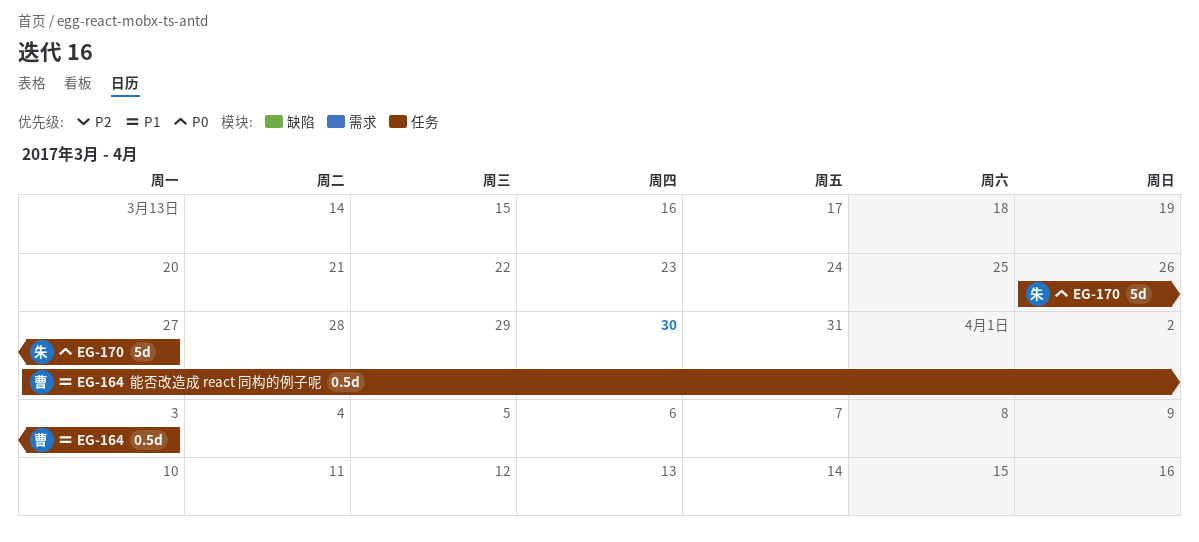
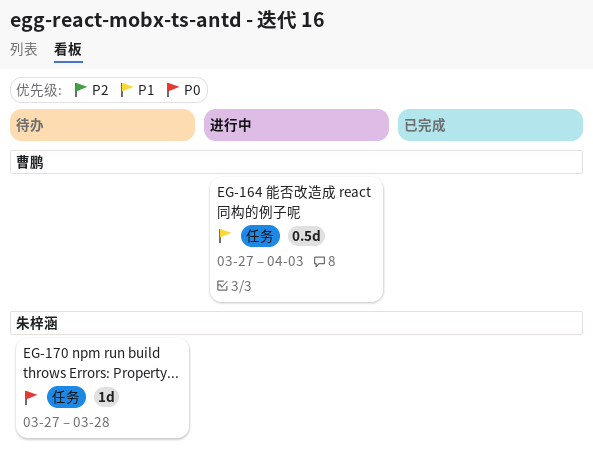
EG-170, estimate: 5d -> 1d
EG-170, start: Mar 26 -> Mar 27
EG-170, due: Mar 27 -> Mar 28

